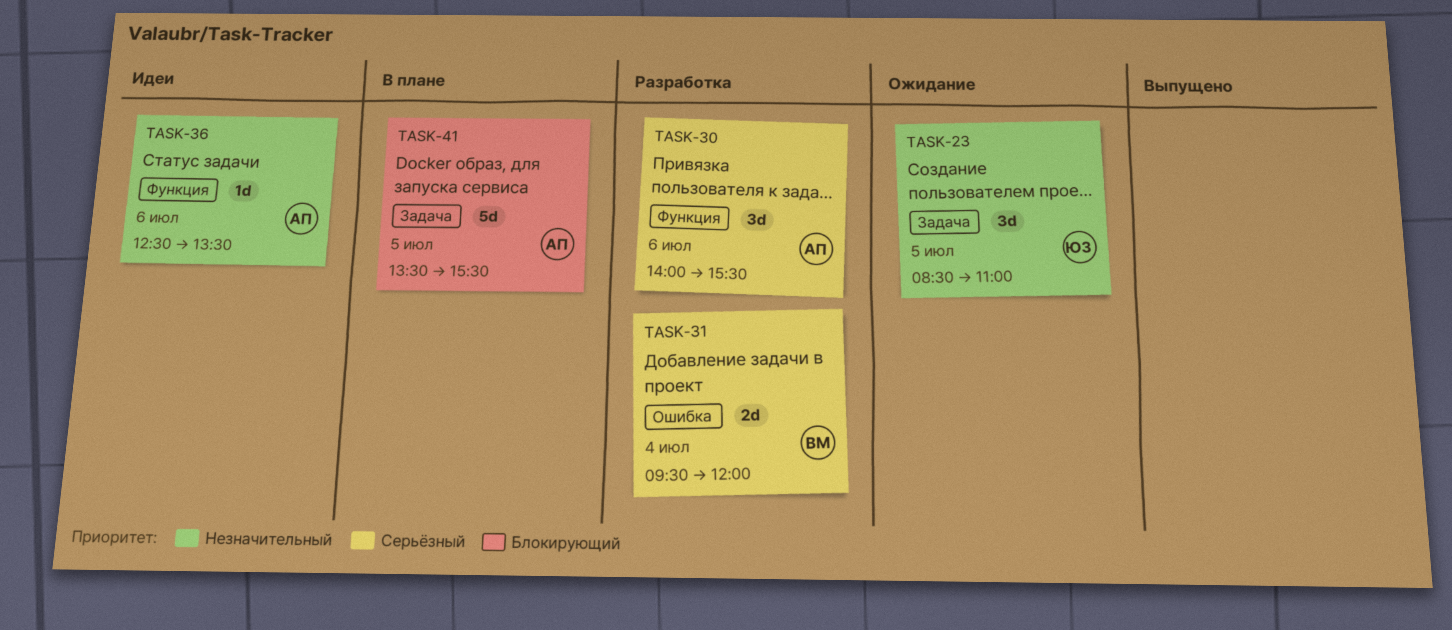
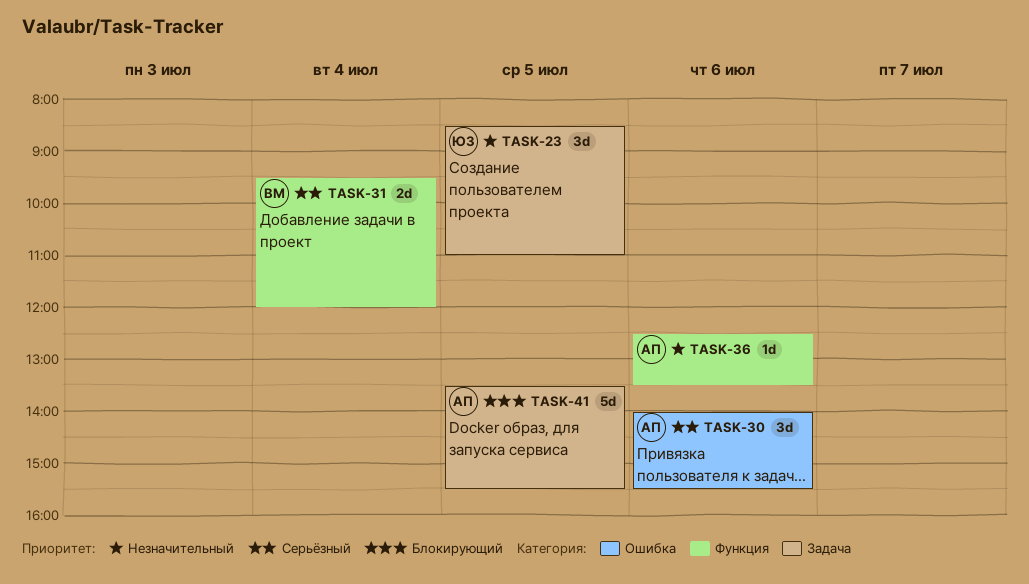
TASK-30, label: Функция -> Ошибка
TASK-31, label: Ошибка -> Функция

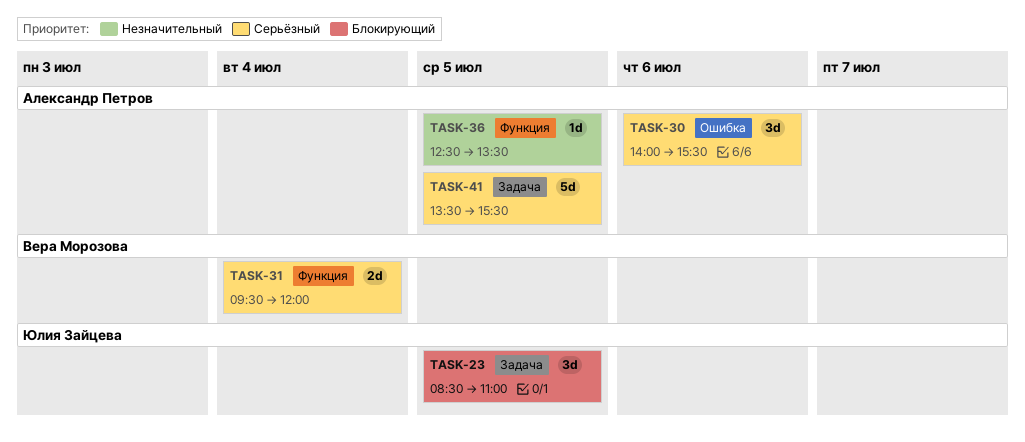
TASK-23, priority: Незначительный -> Блокирующий
TASK-36, day: Jul 6 -> Jul 5
TASK-41, priority: Блокирующий -> Серьёзный

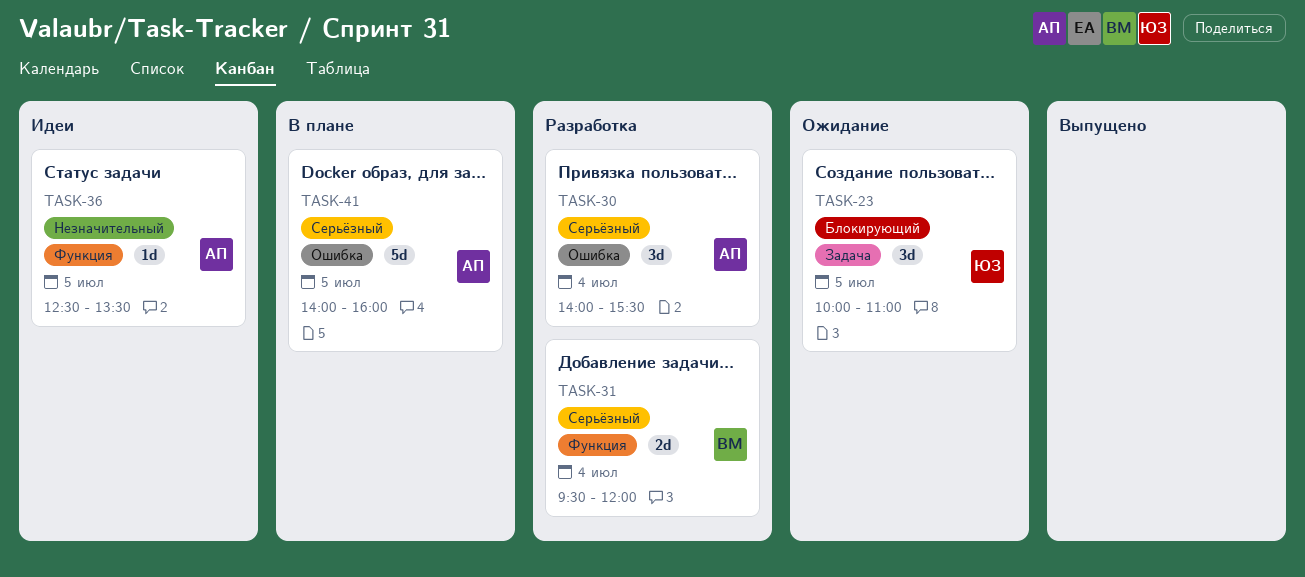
TASK-23, begins: 08:30 -> 10:00
TASK-30, day: Jul 6 -> Jul 4
TASK-41, label: Задача -> Ошибка
TASK-41, begins: 13:30 -> 14:00
TASK-41, ends: 15:30 -> 16:00

